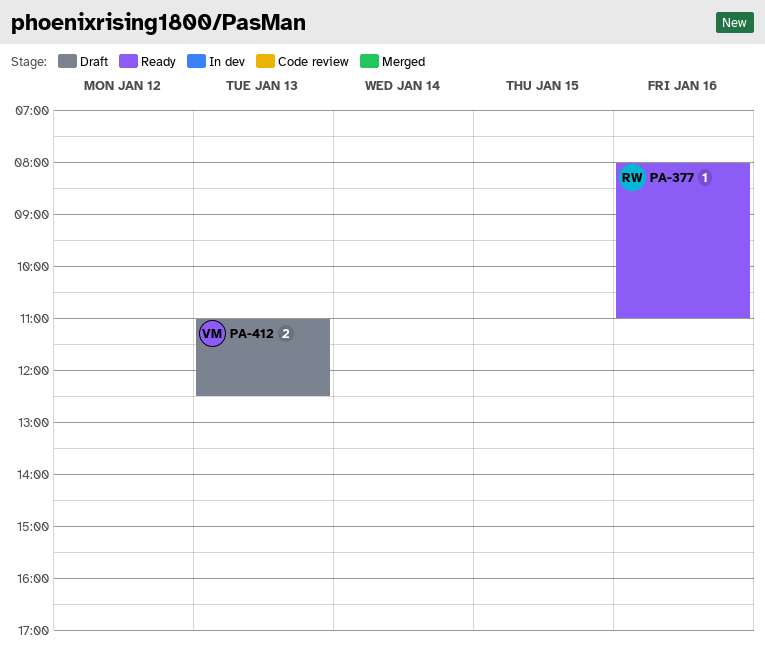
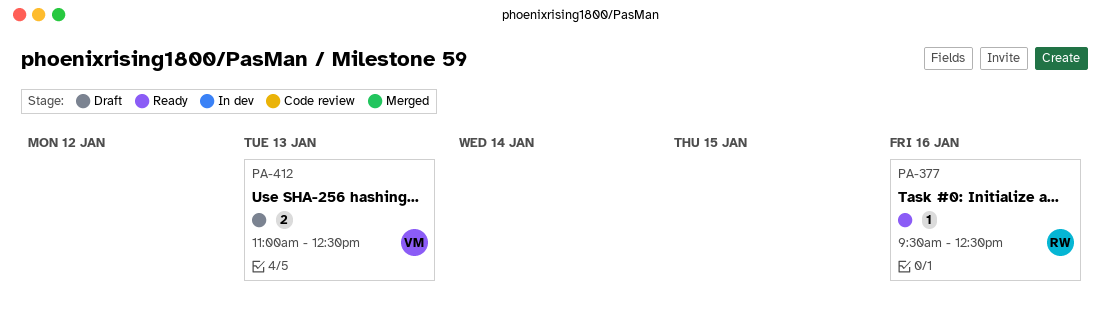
PA-377, begins: 08:00 -> 09:30
PA-377, ends: 11:00 -> 12:30

